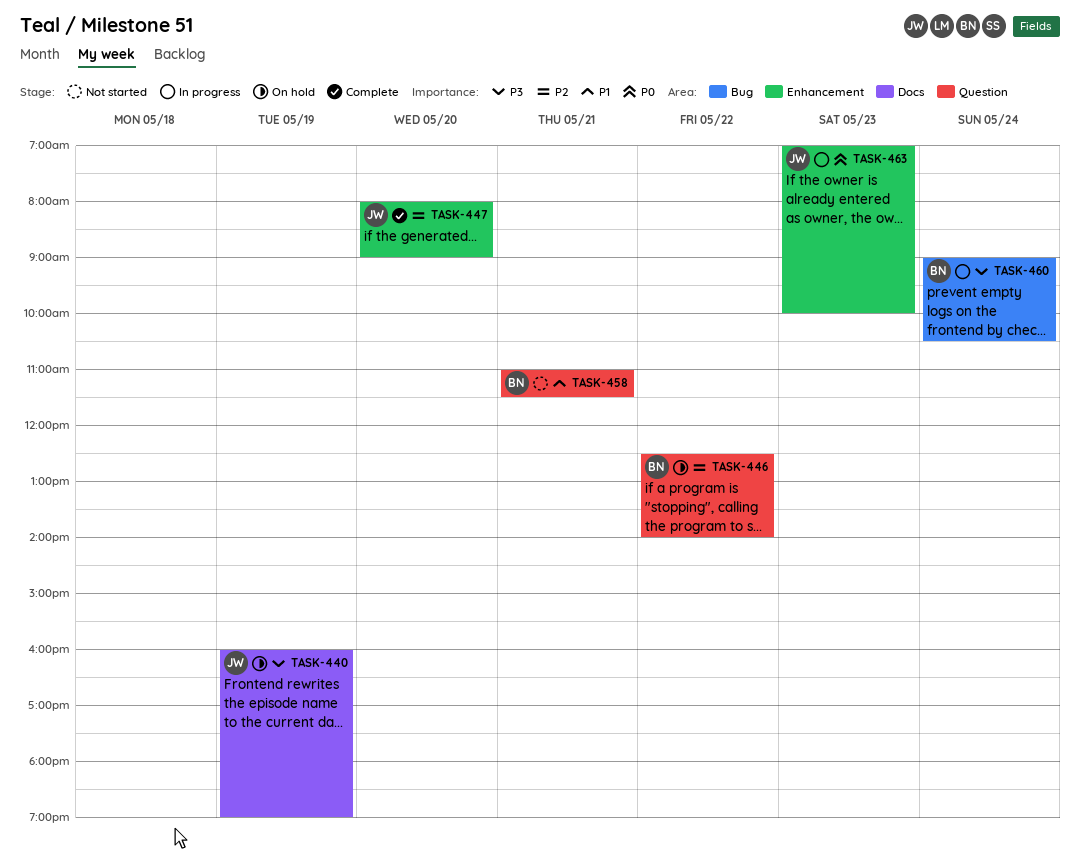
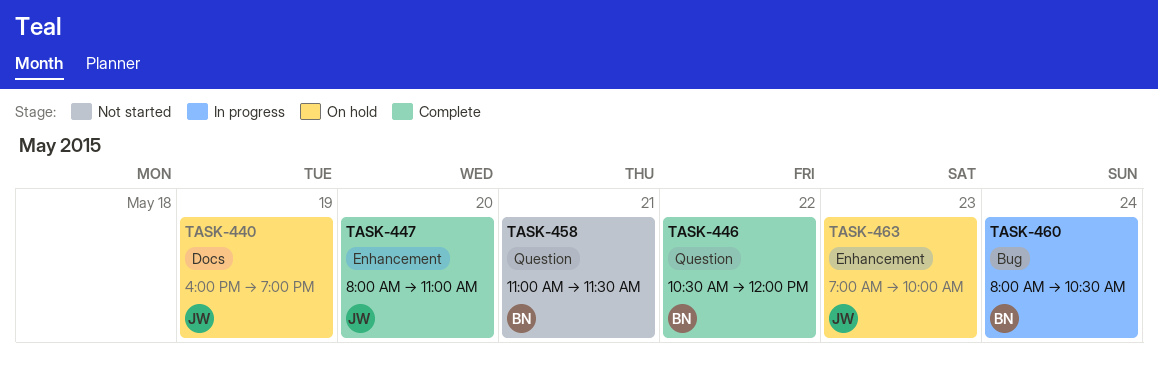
TASK-446, status: On hold -> Complete
TASK-446, begins: 12:30 -> 10:30
TASK-446, ends: 14:00 -> 12:00
TASK-447, ends: 09:00 -> 11:00
TASK-460, begins: 09:00 -> 08:00
TASK-463, status: In progress -> On hold

